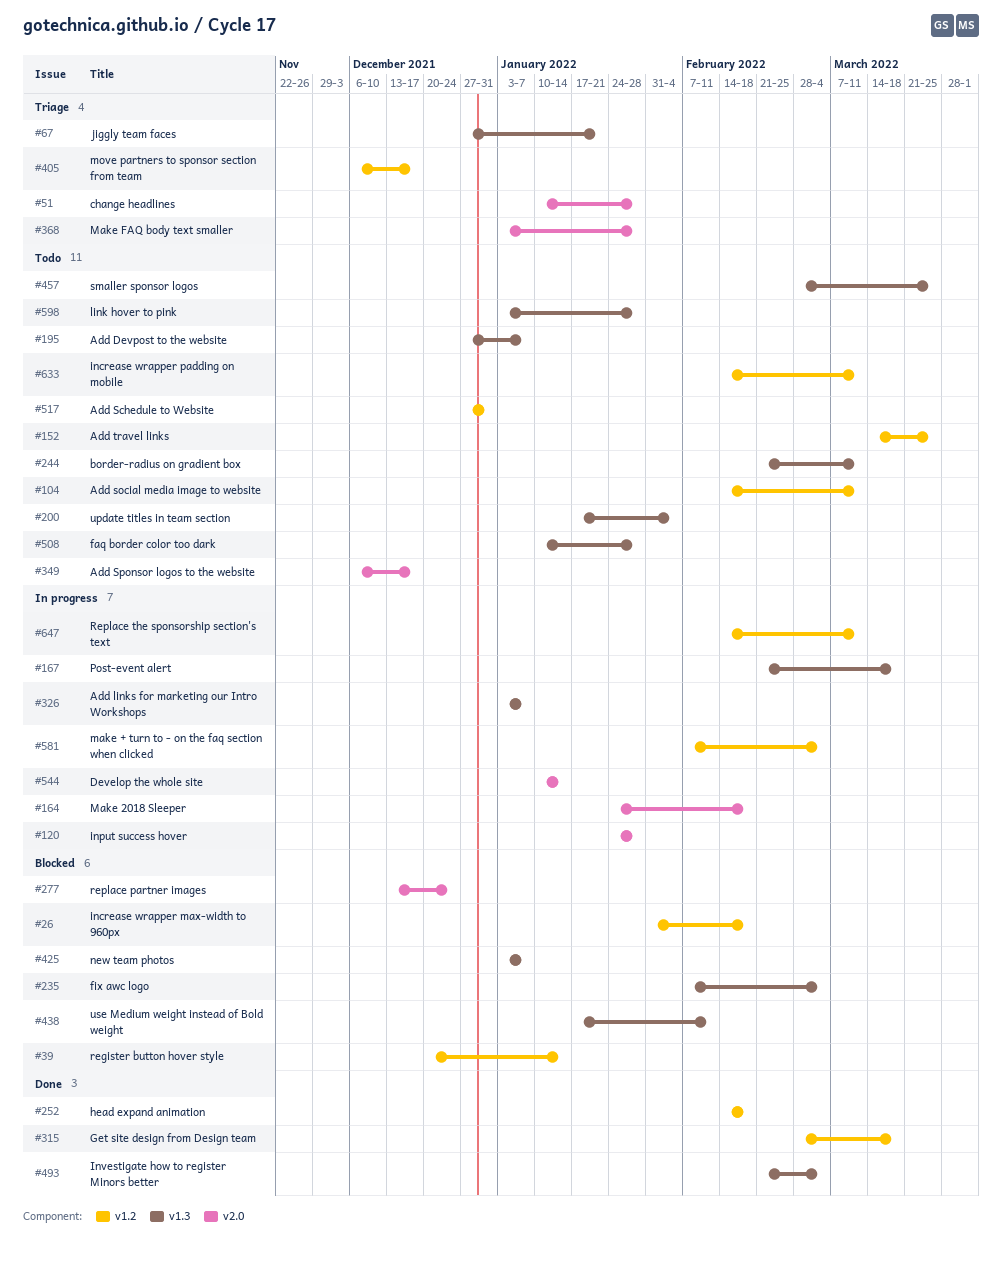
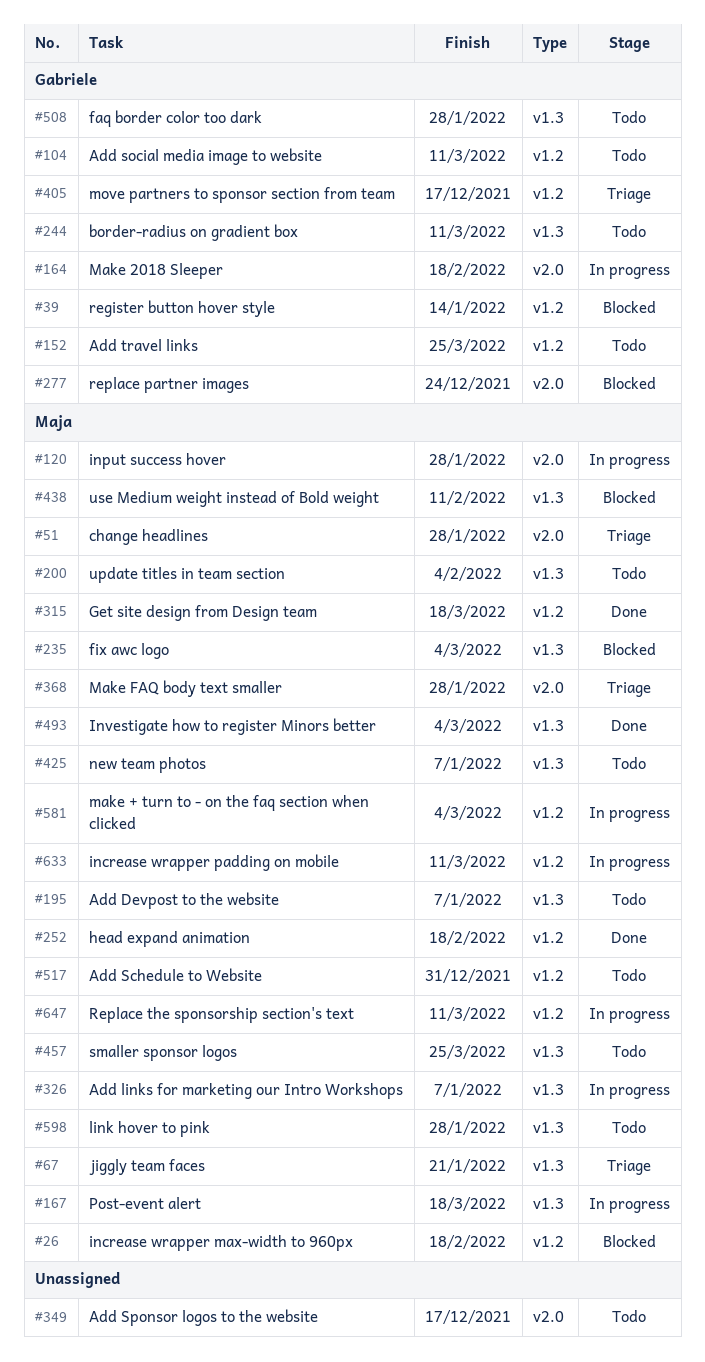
#425, status: Blocked -> Todo
#544: present -> none
#633, status: Todo -> In progress

